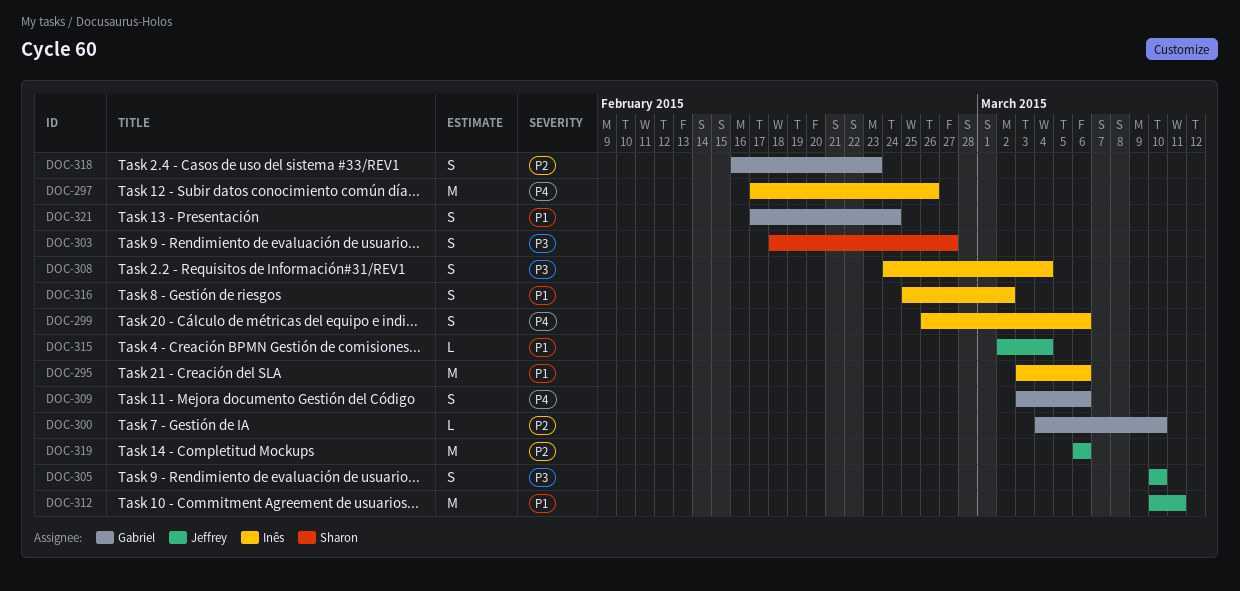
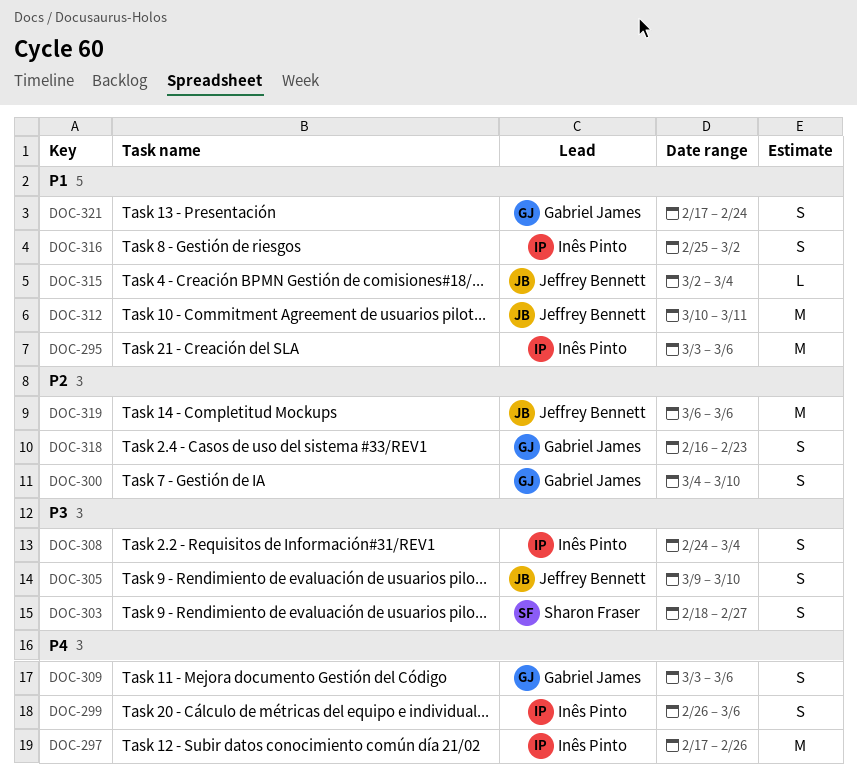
DOC-300, estimate: L -> S
DOC-305, start: Mar 10 -> Mar 9

